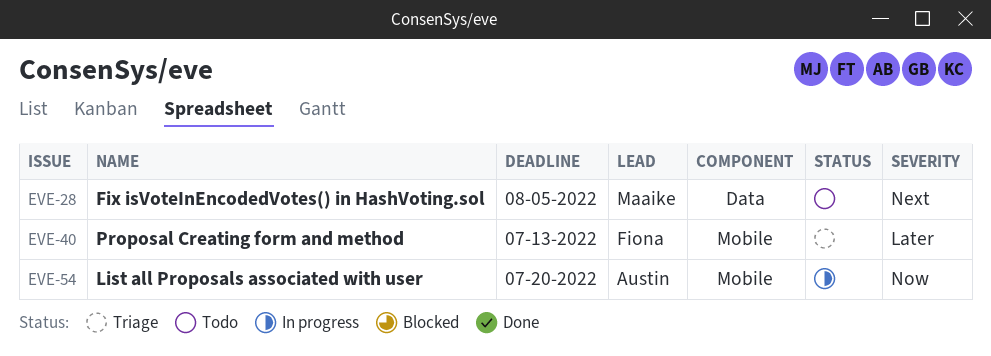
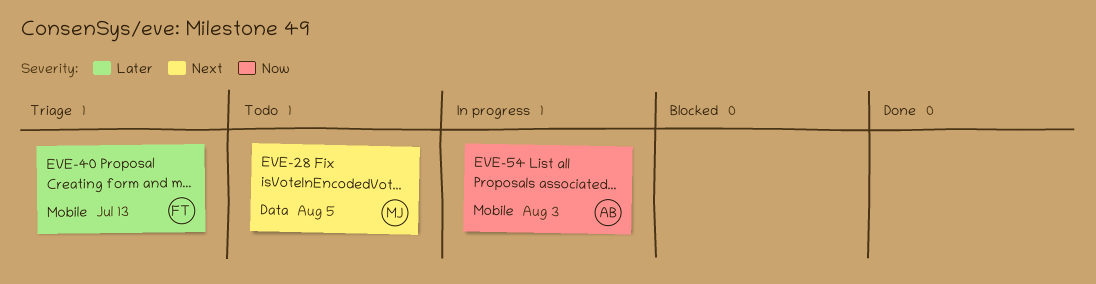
EVE-54, due: Jul 20 -> Aug 3

